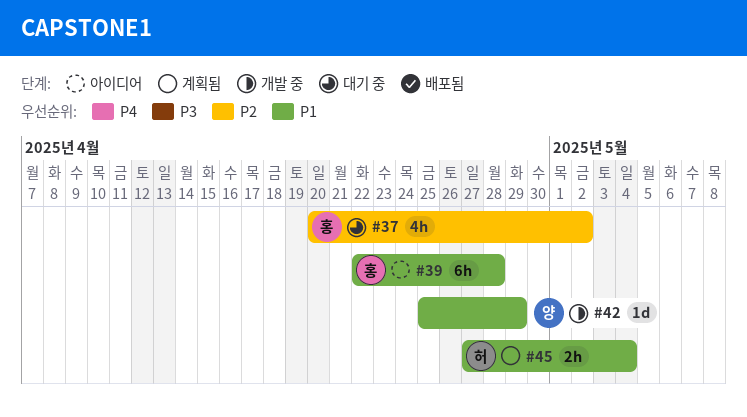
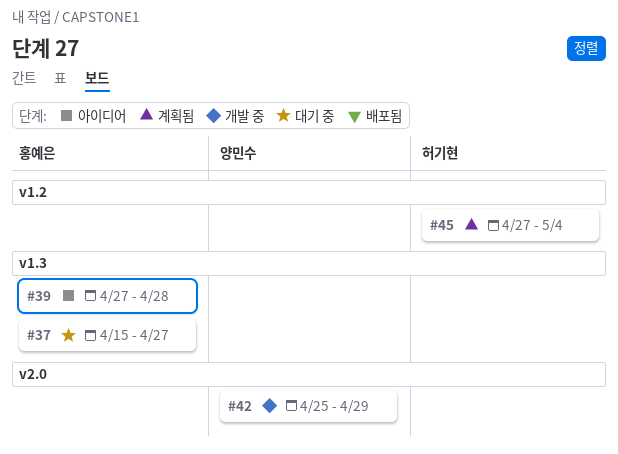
#37, start: Apr 20 -> Apr 15
#37, due: May 2 -> Apr 27
#39, start: Apr 22 -> Apr 27

